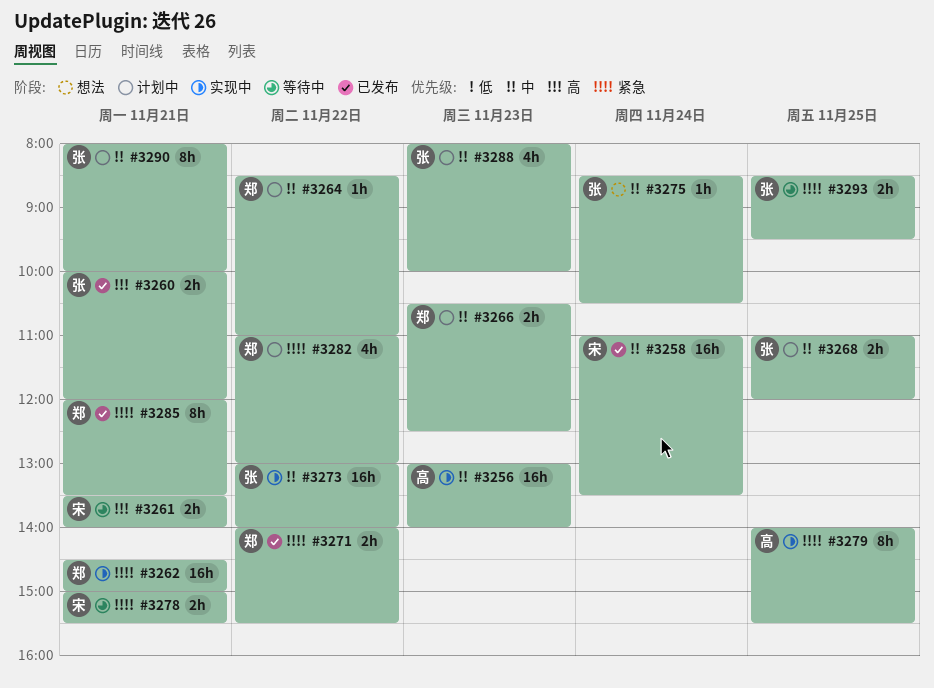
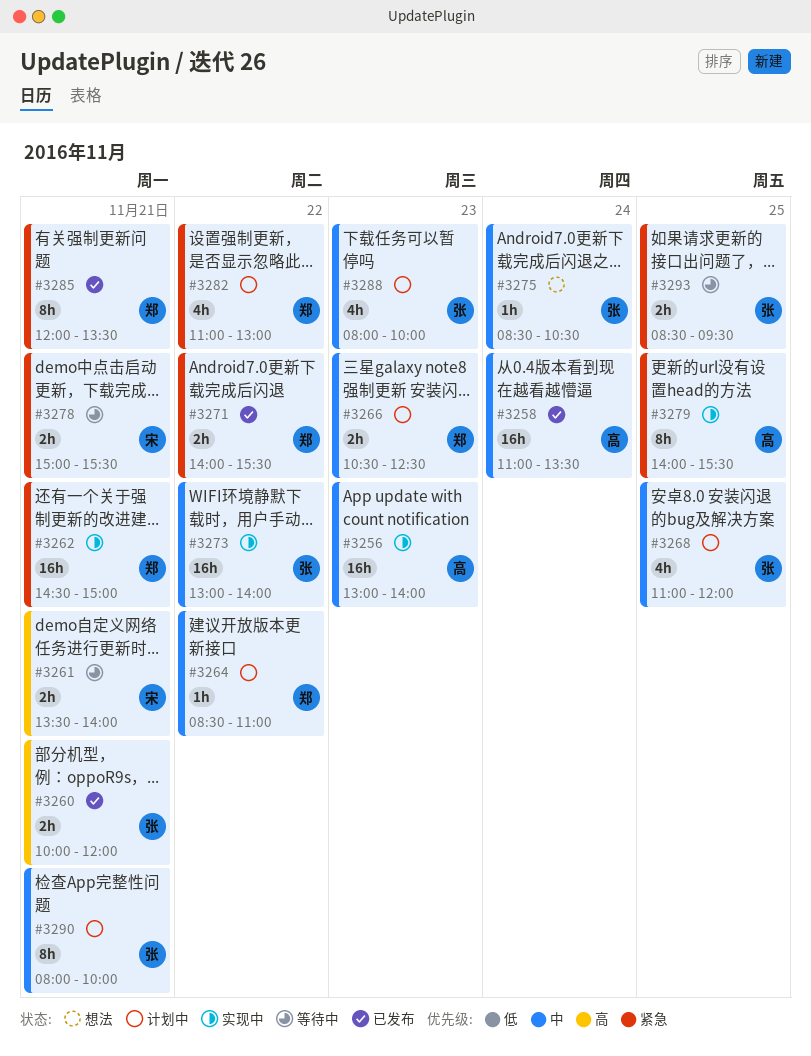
#3258, owner: 宋 -> 高
#3268, estimate: 2h -> 4h

